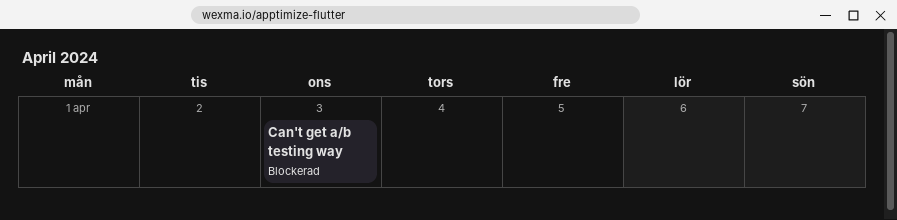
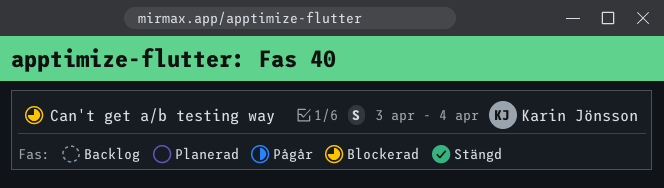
Can't get a/b testing way, due: Apr 3 -> Apr 4

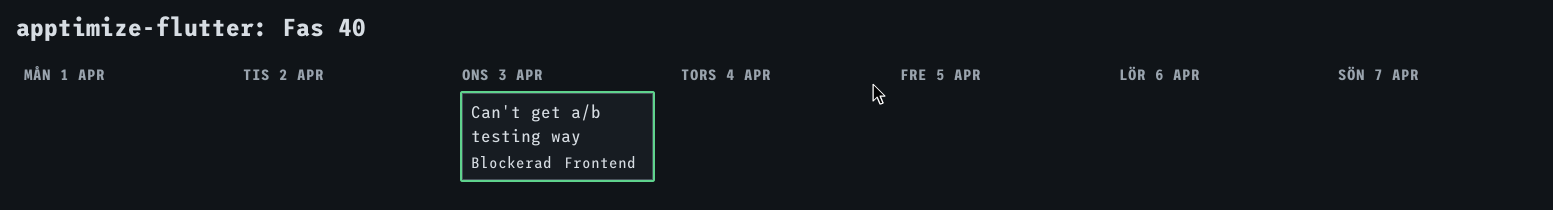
Can't get a/b testing way, due: Apr 4 -> Apr 3

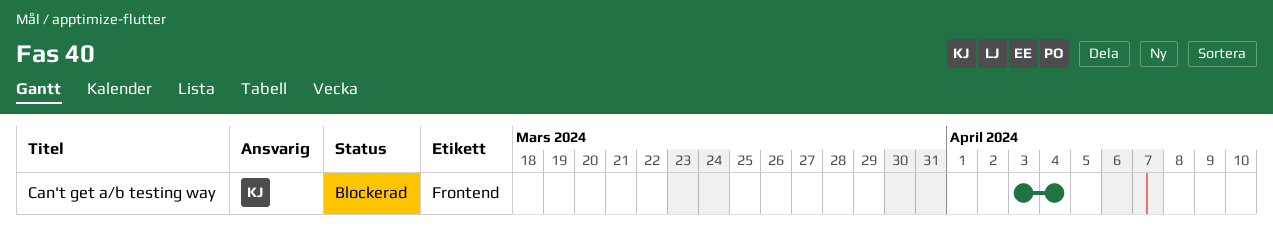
Can't get a/b testing way, due: Apr 3 -> Apr 4

